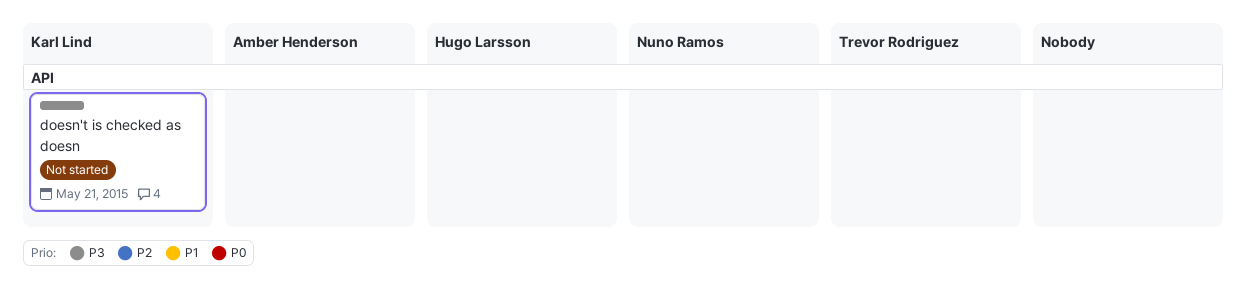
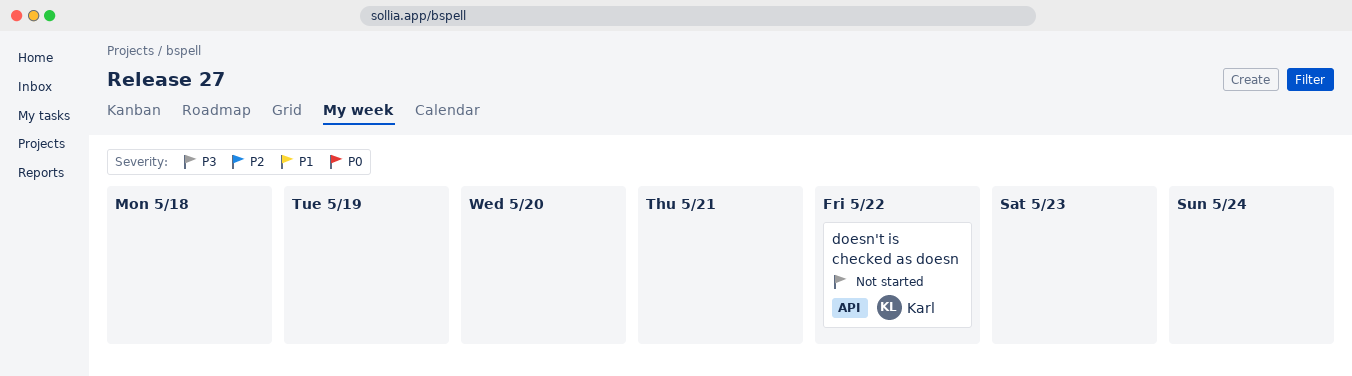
doesn't is checked as doesn, due: May 21 -> May 22

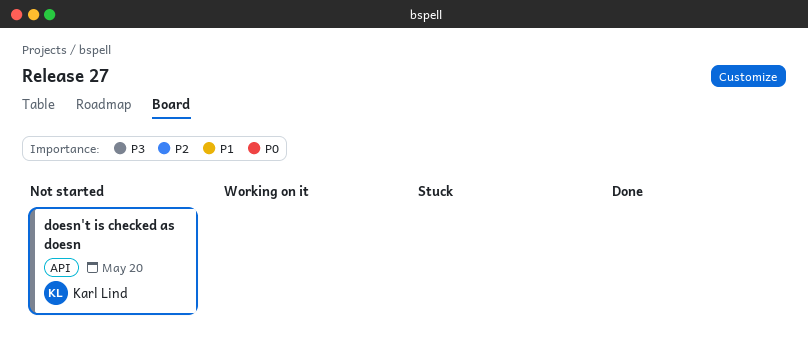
doesn't is checked as doesn, due: May 22 -> May 20

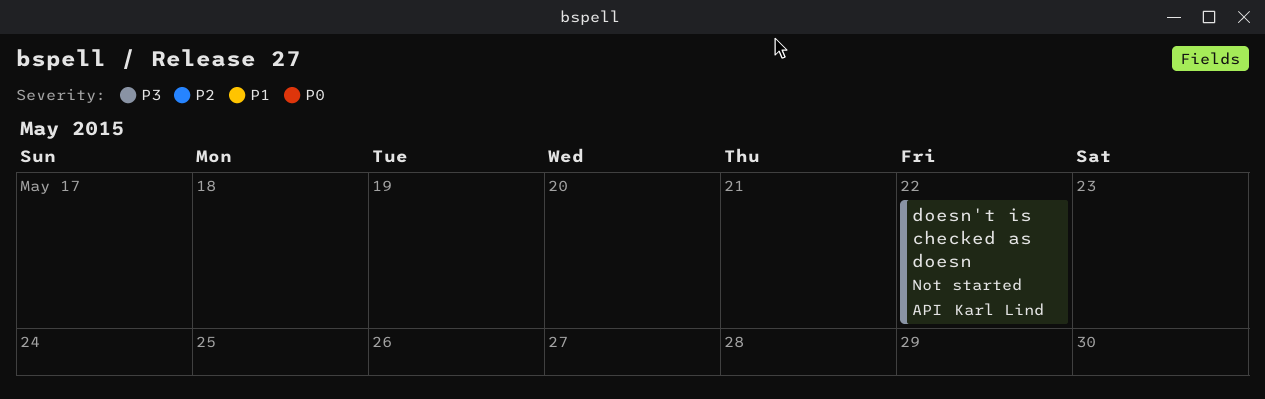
doesn't is checked as doesn, due: May 20 -> May 22

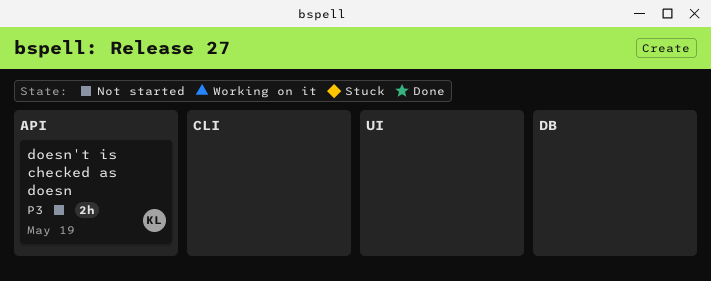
doesn't is checked as doesn, due: May 22 -> May 19

